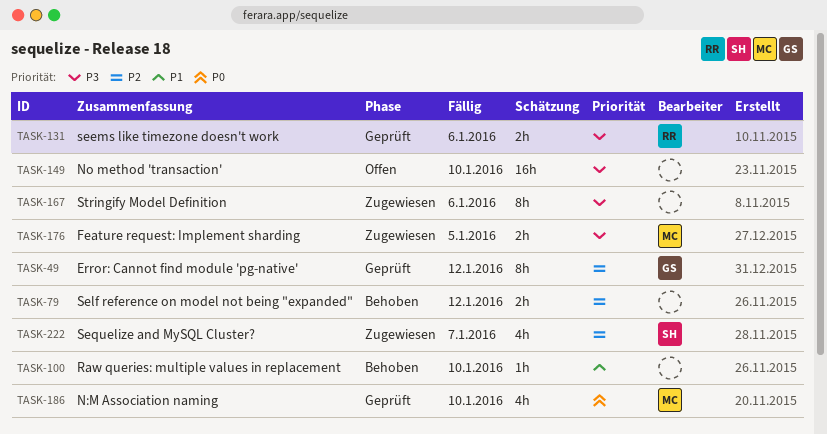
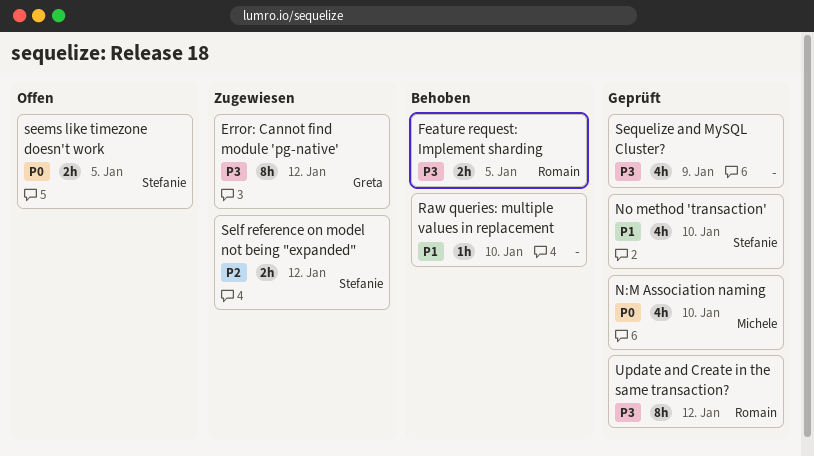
Error: Cannot find module 'pg-native', status: Geprüft -> Zugewiesen
Error: Cannot find module 'pg-native', priority: P2 -> P3
Feature request: Implement sharding, status: Zugewiesen -> Behoben
Feature request: Implement sharding, owner: Michele -> Romain
No method 'transaction', status: Offen -> Geprüft
No method 'transaction', owner: none -> Stefanie
No method 'transaction', priority: P3 -> P1
No method 'transaction', estimate: 16h -> 4h
seems like timezone doesn't work, status: Geprüft -> Offen
seems like timezone doesn't work, owner: Romain -> Stefanie
seems like timezone doesn't work, priority: P3 -> P0
seems like timezone doesn't work, due: Jan 6 -> Jan 5
Self reference on model not being "expanded", status: Behoben -> Zugewiesen
Self reference on model not being "expanded", owner: none -> Stefanie
Sequelize and MySQL Cluster?, status: Zugewiesen -> Geprüft
Sequelize and MySQL Cluster?, owner: Stefanie -> none
Sequelize and MySQL Cluster?, priority: P2 -> P3
Sequelize and MySQL Cluster?, due: Jan 7 -> Jan 9
Stringify Model Definition: present -> none
Update and Create in the same transaction?: none -> present

